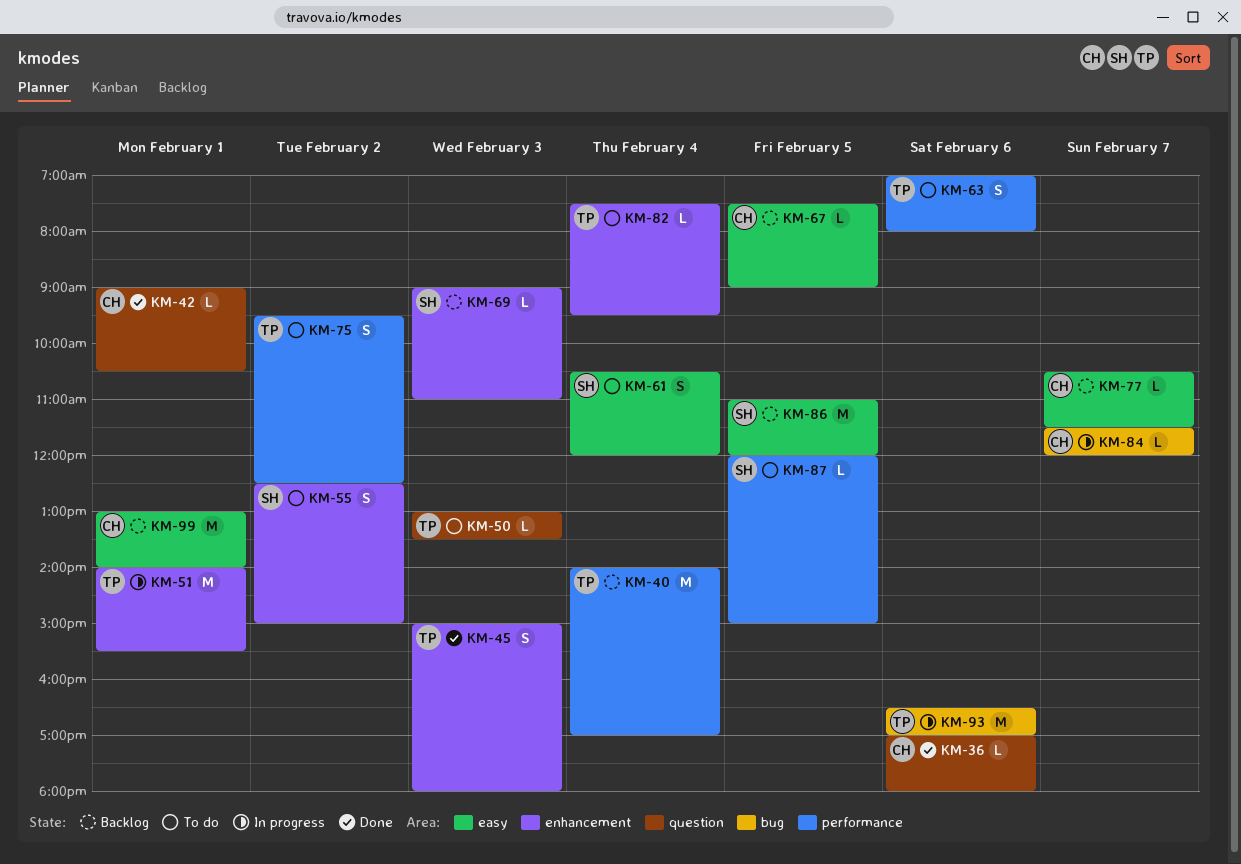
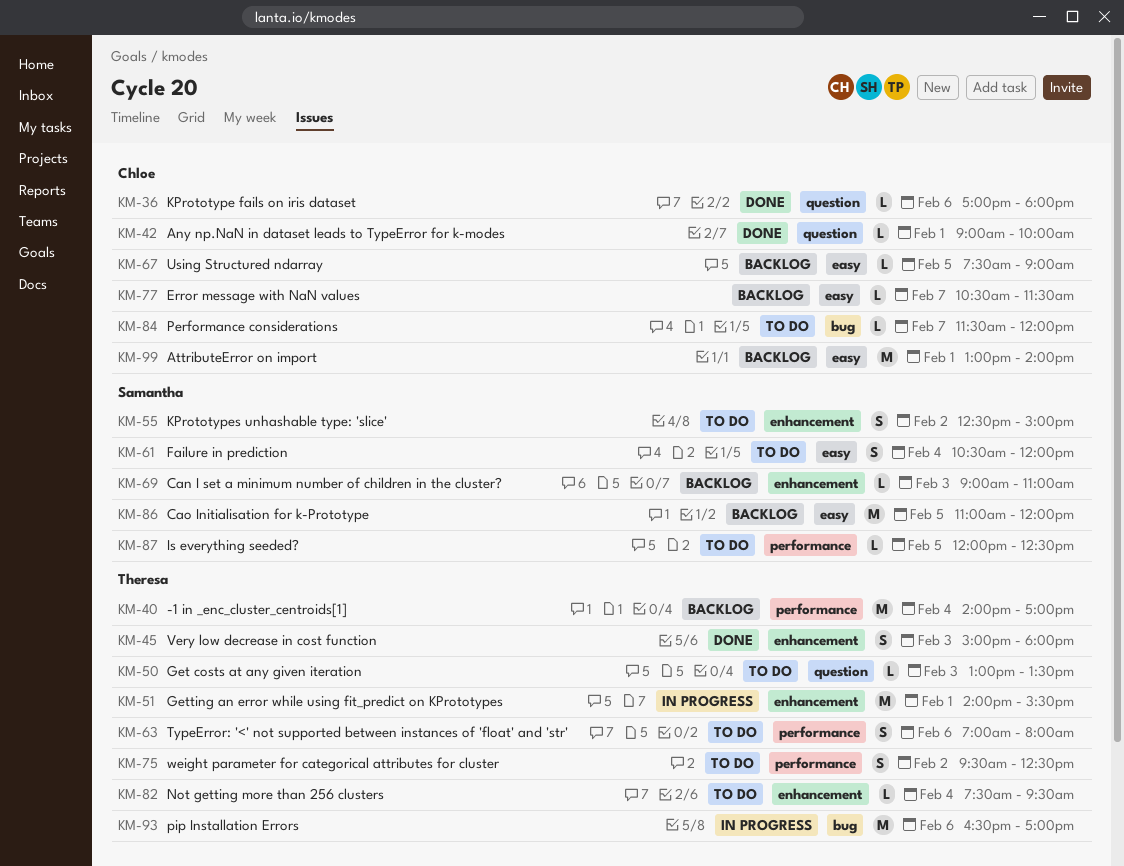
KM-42, ends: 10:30 -> 10:00
KM-84, status: In progress -> To do
KM-87, ends: 15:00 -> 12:30

